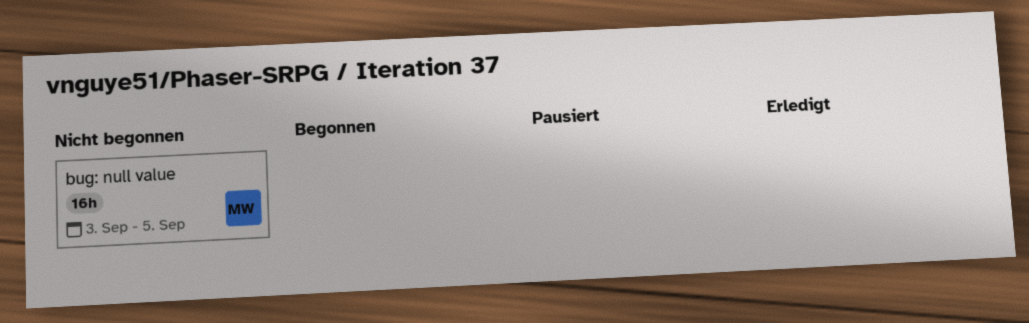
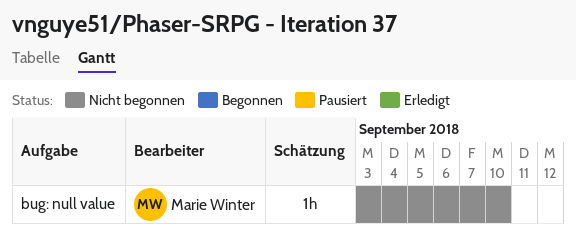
bug: null value, estimate: 16h -> 1h
bug: null value, due: Sep 5 -> Sep 10

